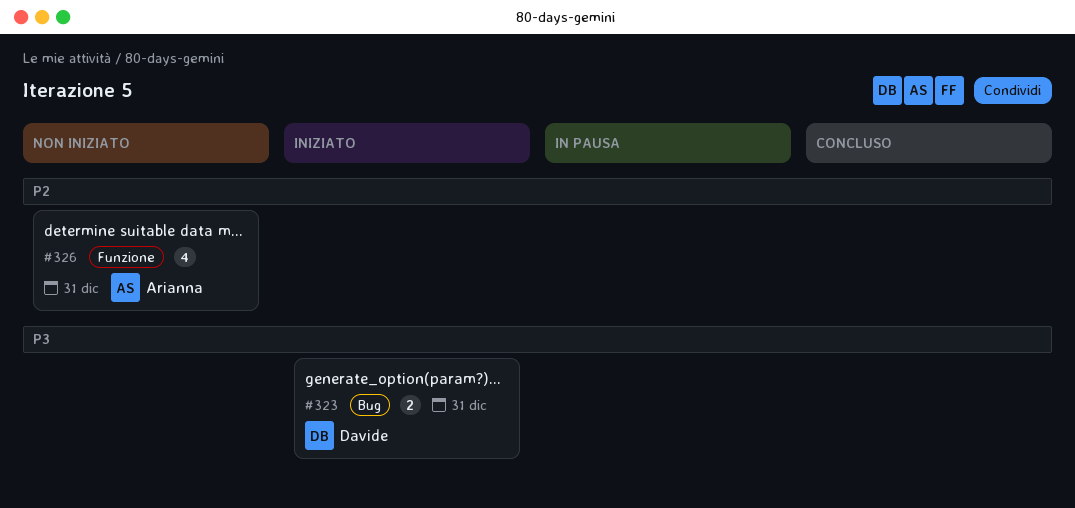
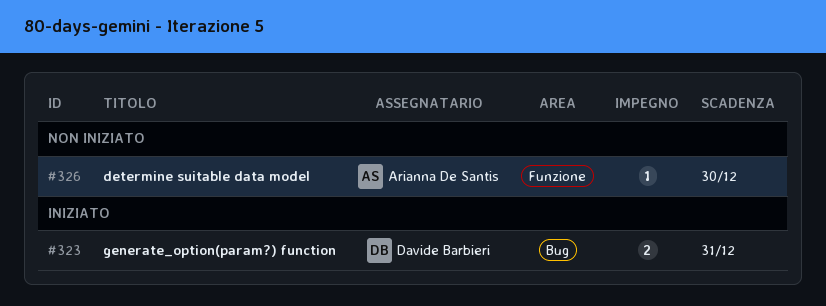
#326, estimate: 4 -> 1
#326, due: Dec 31 -> Dec 30

